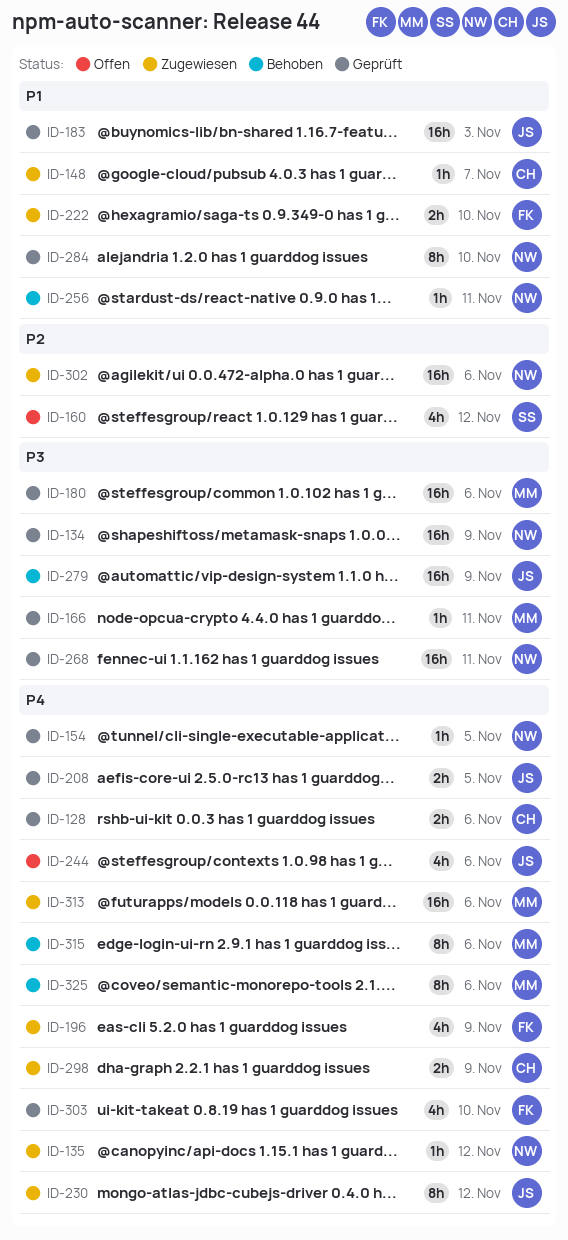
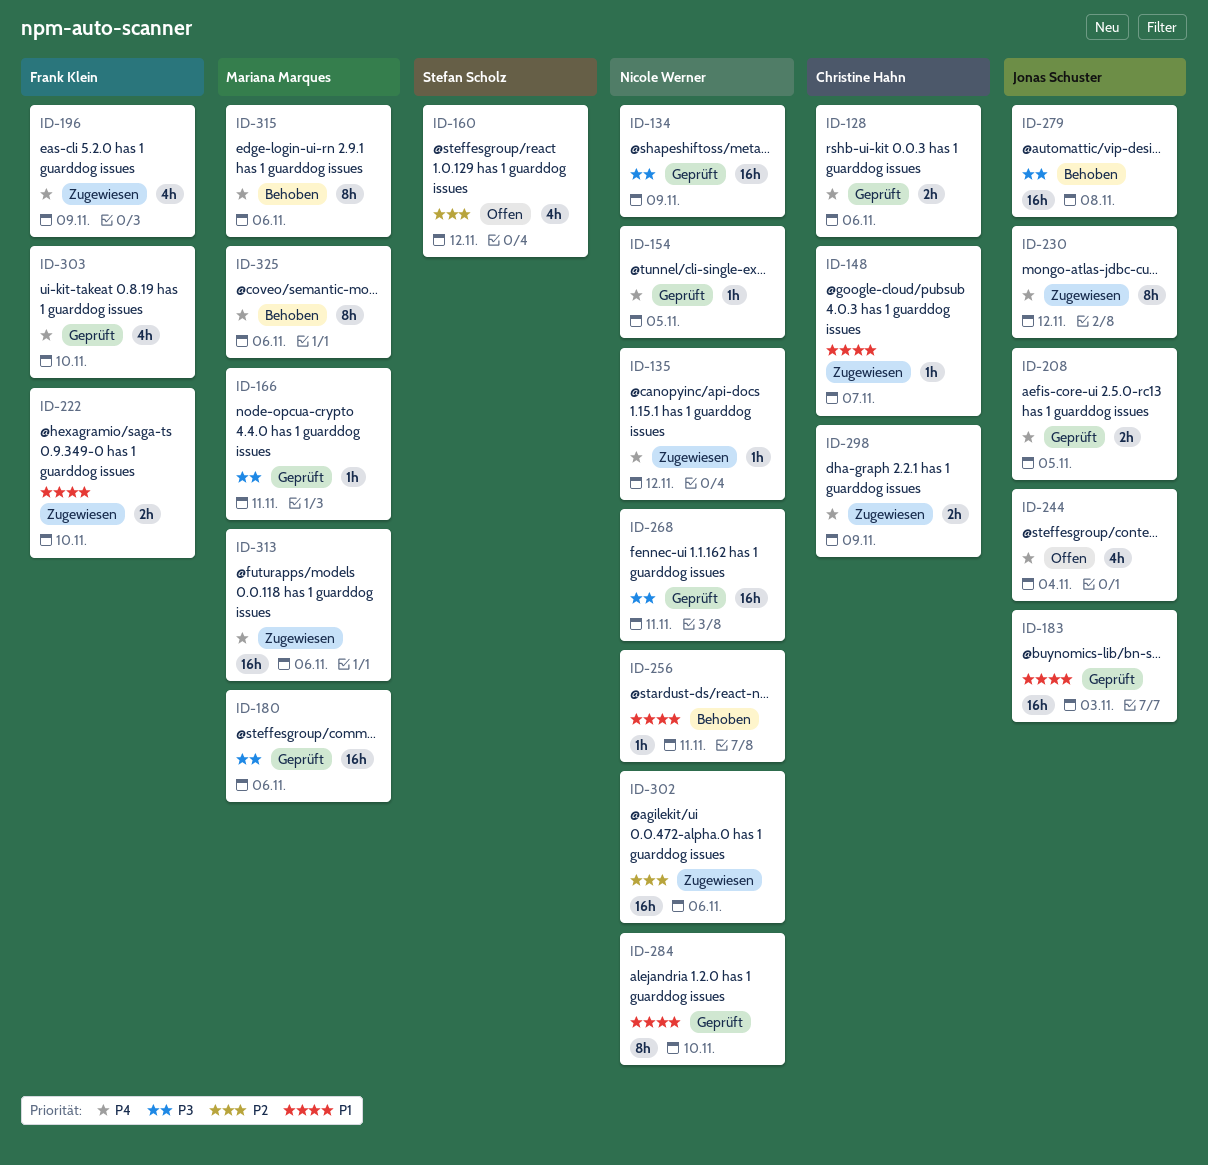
ID-244, due: Nov 6 -> Nov 4
ID-279, due: Nov 9 -> Nov 8

